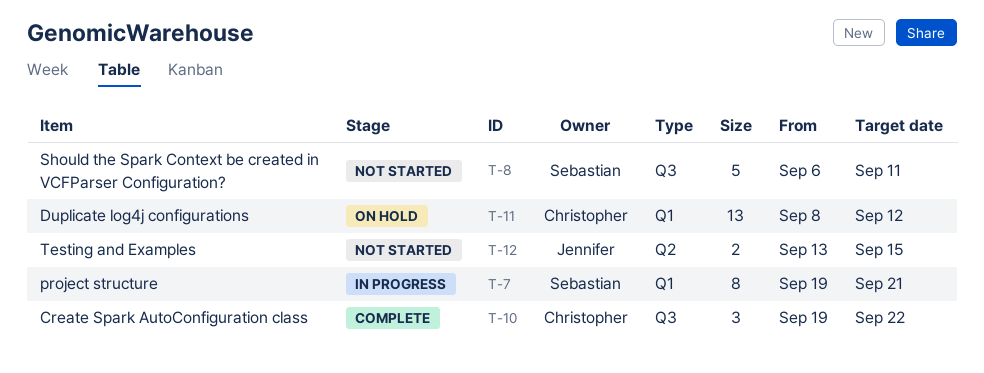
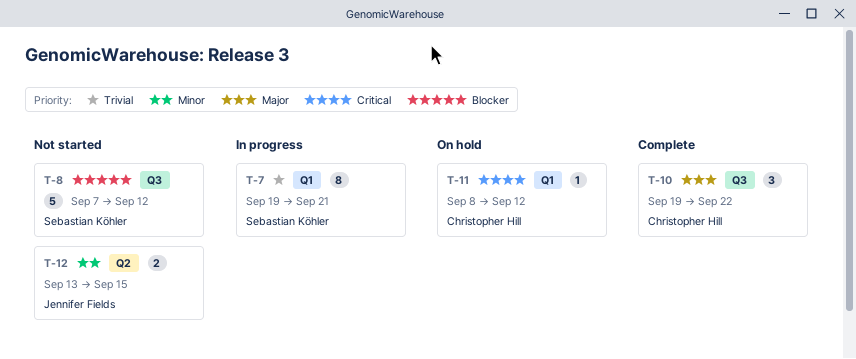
T-8, start: Sep 6 -> Sep 7
T-8, due: Sep 11 -> Sep 12
T-11, estimate: 13 -> 1

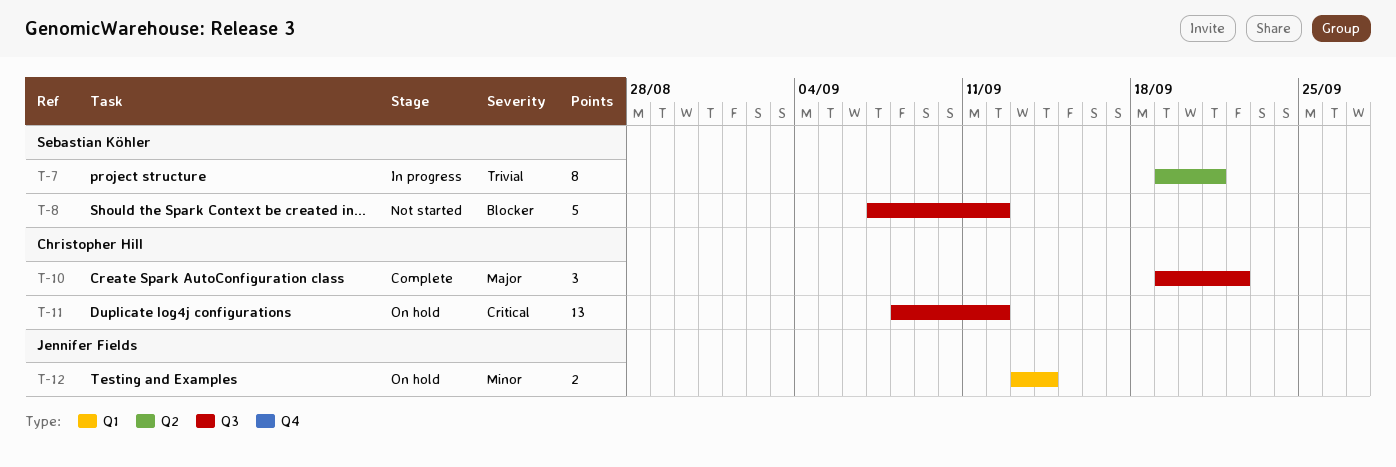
T-7, label: Q1 -> Q2
T-11, label: Q1 -> Q3
T-11, estimate: 1 -> 13
T-12, status: Not started -> On hold
T-12, label: Q2 -> Q1
T-12, due: Sep 15 -> Sep 14

